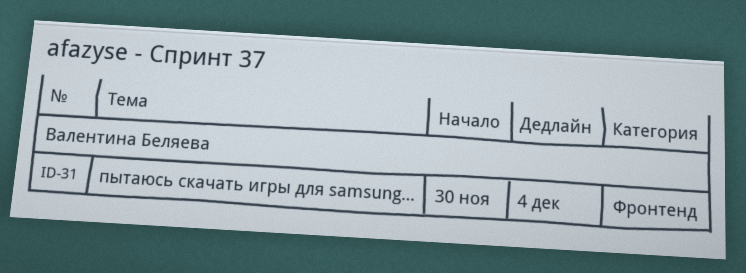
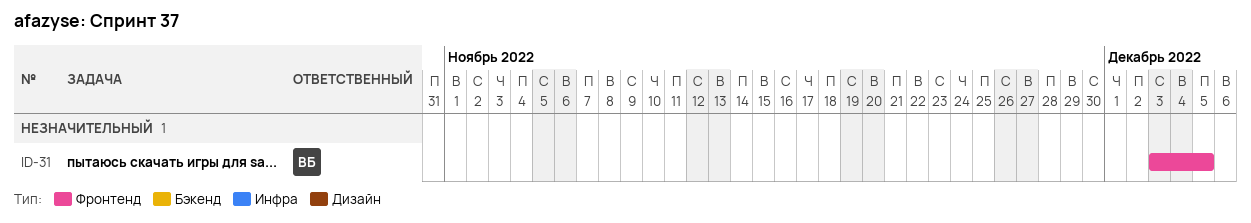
ID-31, start: Nov 30 -> Dec 3
ID-31, due: Dec 4 -> Dec 5

